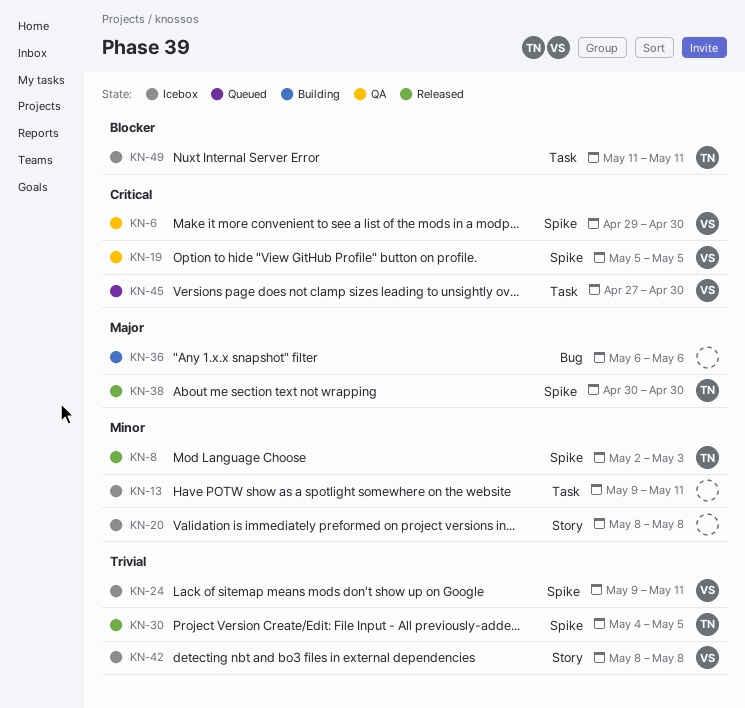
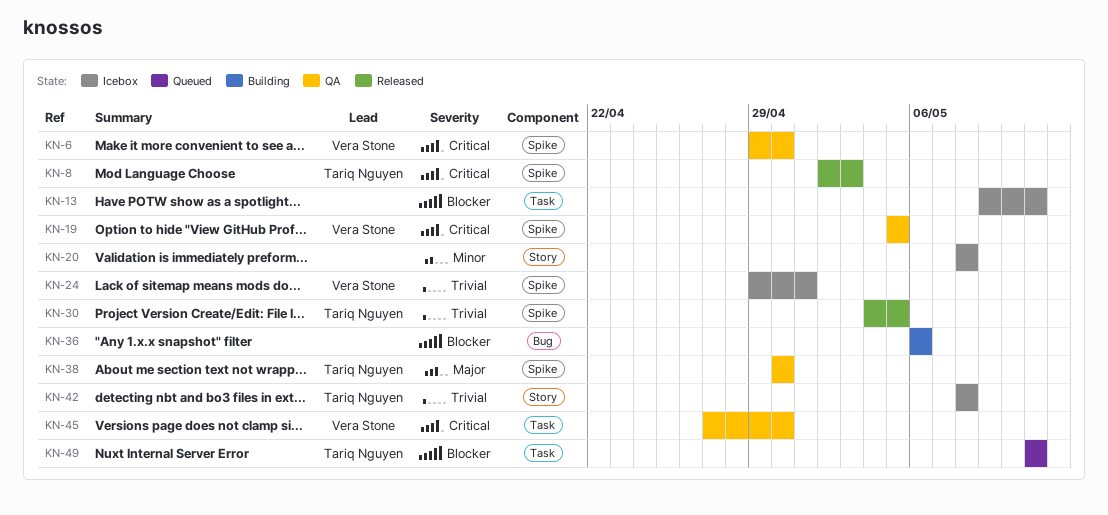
KN-8, priority: Minor -> Critical
KN-13, priority: Minor -> Blocker
KN-24, start: May 9 -> Apr 29
KN-24, due: May 11 -> May 1
KN-36, priority: Major -> Blocker
KN-38, status: Released -> QA
KN-42, owner: Vera Stone -> Tariq Nguyen
KN-45, status: Queued -> QA
KN-49, status: Icebox -> Queued

